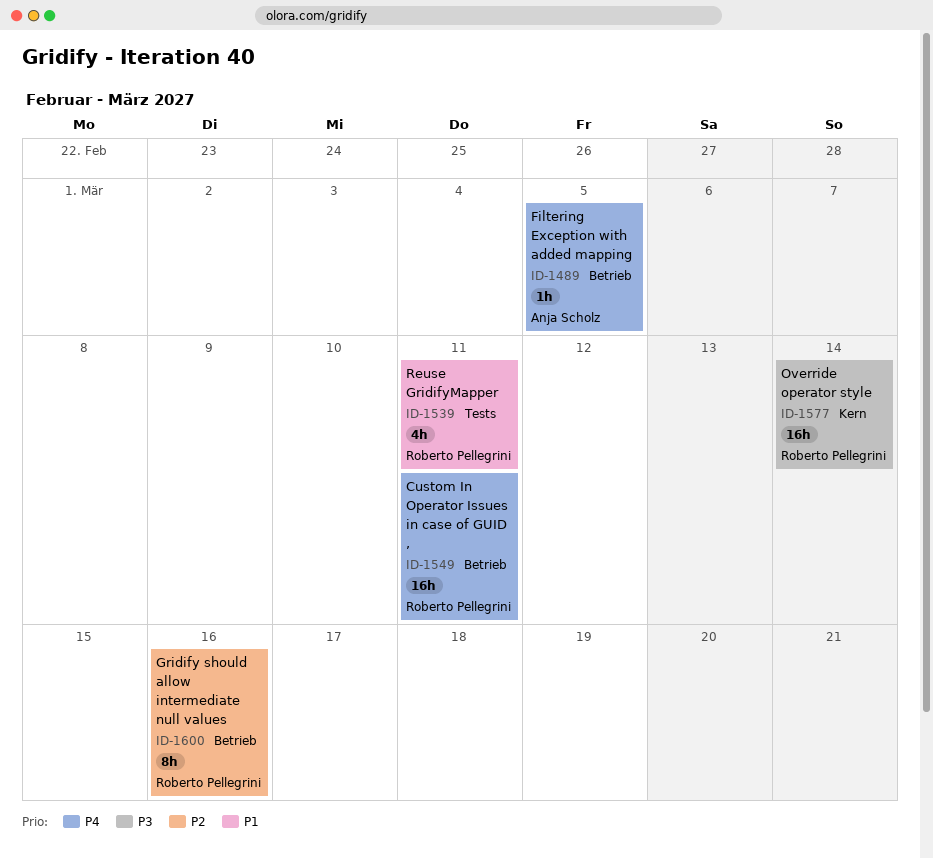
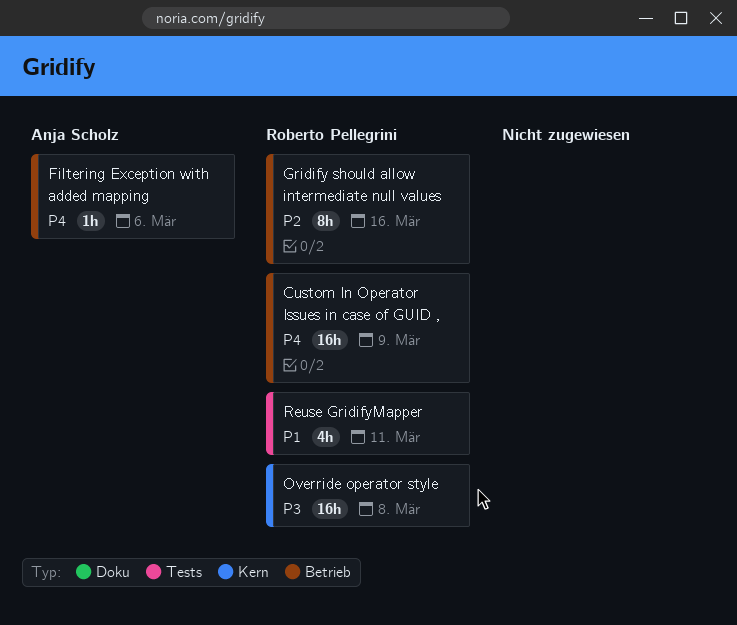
Custom In Operator Issues in case of GUID ,, due: Mar 11 -> Mar 9
Filtering Exception with added mapping, due: Mar 5 -> Mar 6
Override operator style, due: Mar 14 -> Mar 8

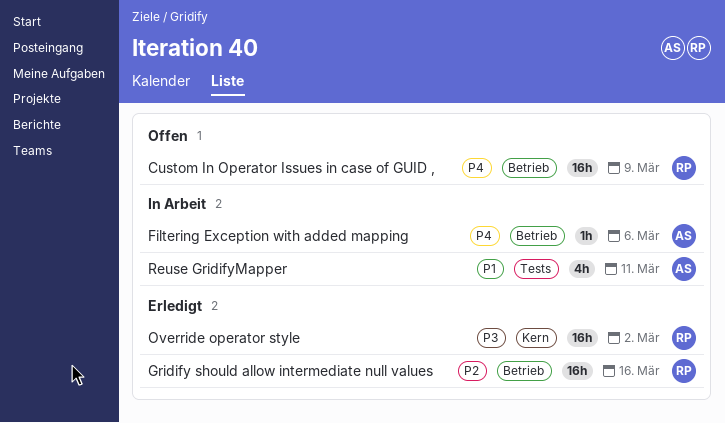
Gridify should allow intermediate null values, estimate: 8h -> 16h
Override operator style, due: Mar 8 -> Mar 2
Reuse GridifyMapper, owner: Roberto Pellegrini -> Anja Scholz

